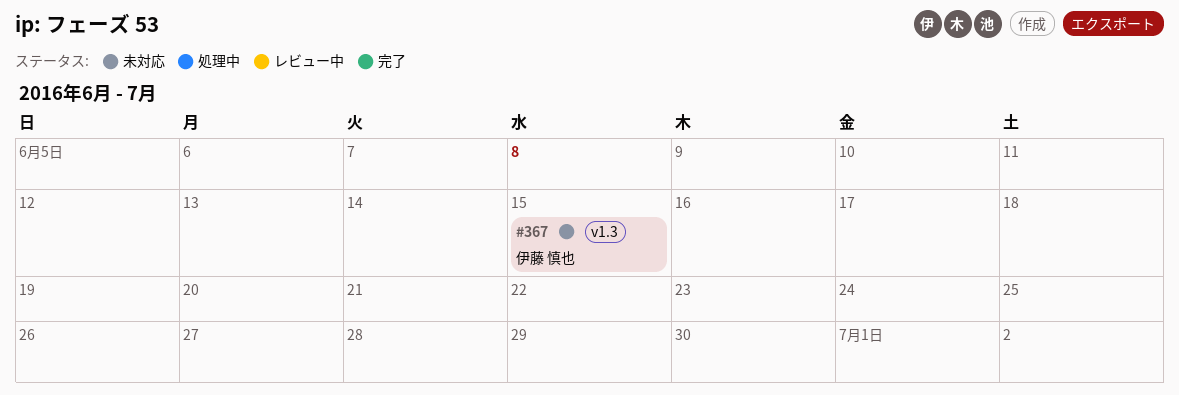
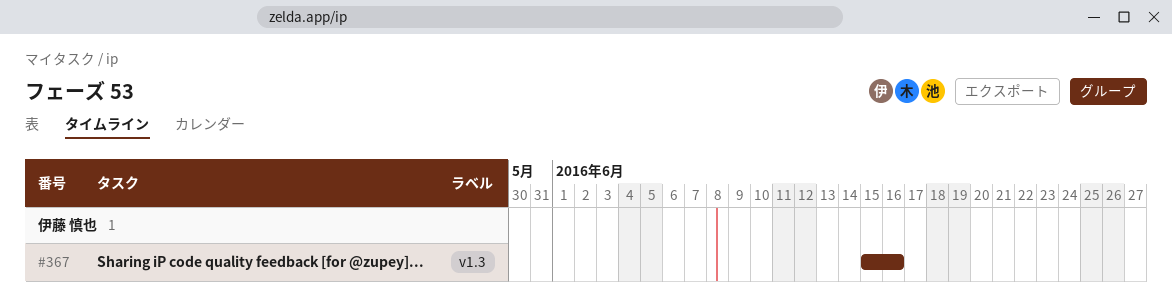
#367, due: Jun 15 -> Jun 16

